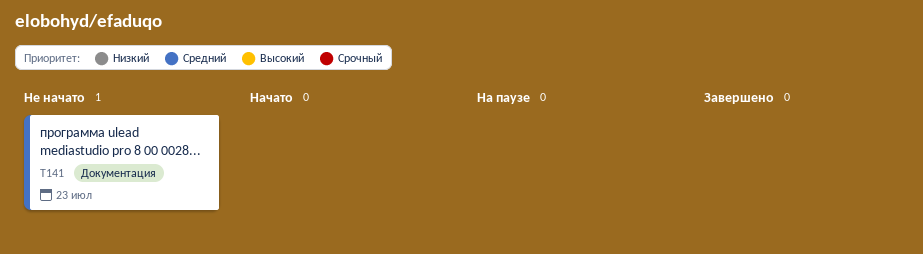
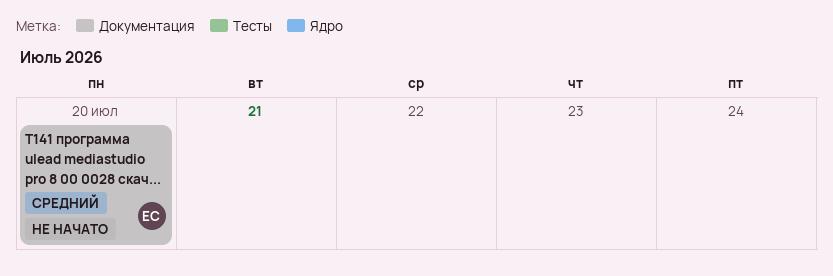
T141, due: Jul 23 -> Jul 20

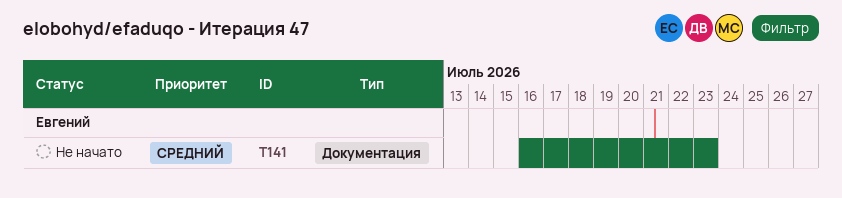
T141, due: Jul 20 -> Jul 23

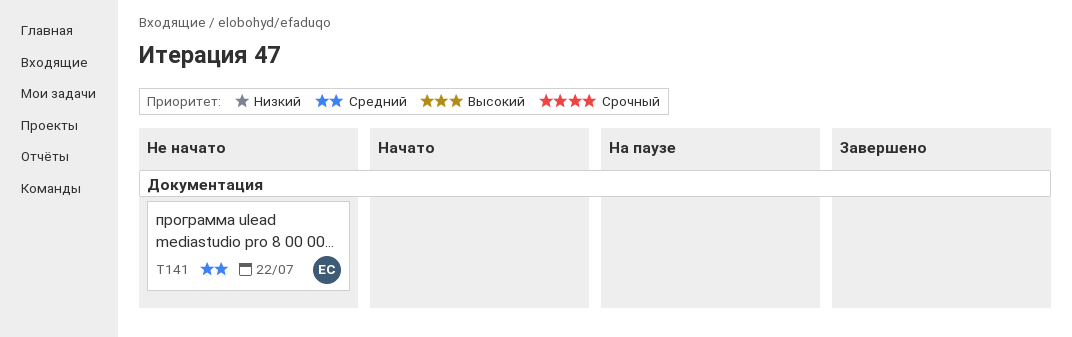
T141, due: Jul 23 -> Jul 22

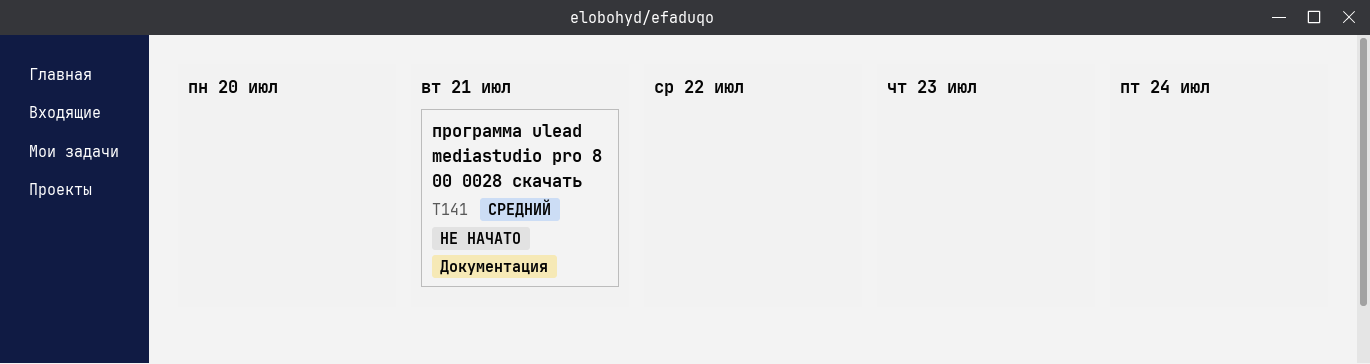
T141, due: Jul 22 -> Jul 21

